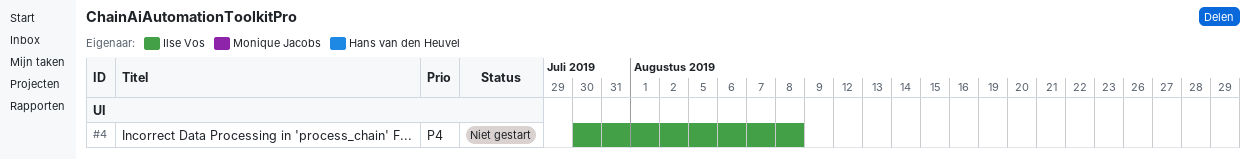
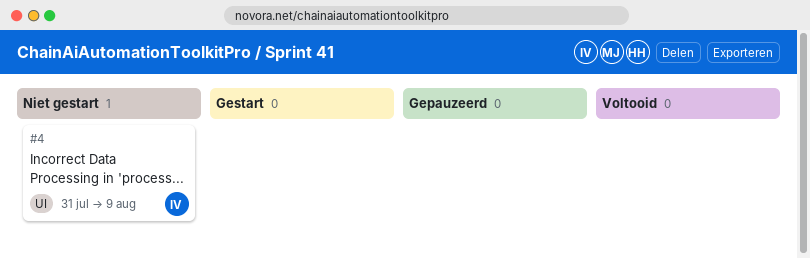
#4, start: Jul 30 -> Jul 31
#4, due: Aug 8 -> Aug 9

